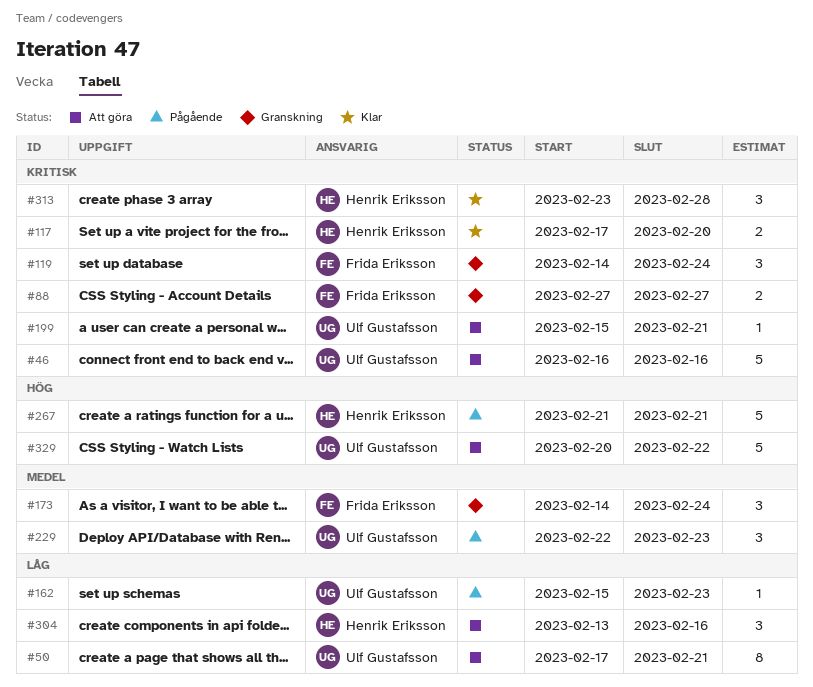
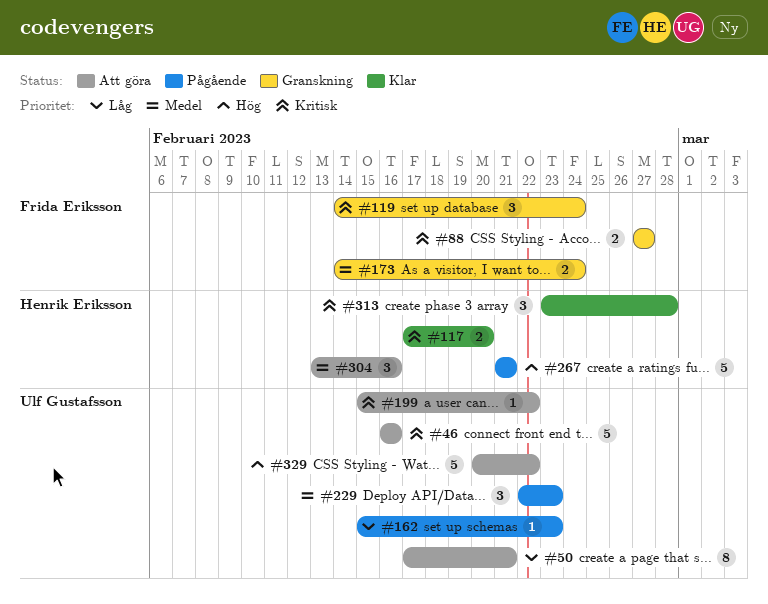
#173, estimate: 3 -> 2
#199, due: Feb 21 -> Feb 22
#304, priority: Låg -> Medel

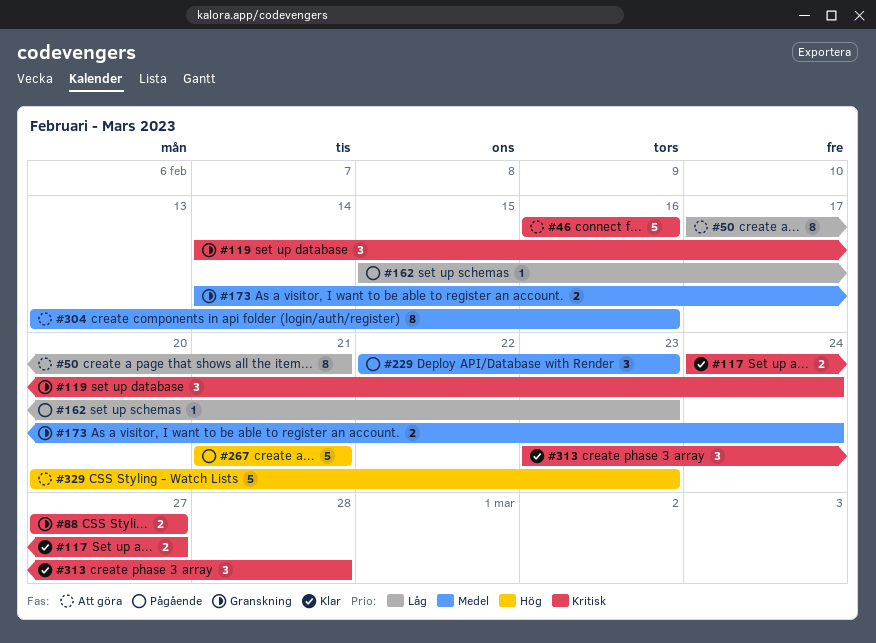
#117, start: Feb 17 -> Feb 24
#117, due: Feb 20 -> Feb 27
#199: present -> none
#304, estimate: 3 -> 8
#329, due: Feb 22 -> Feb 23

